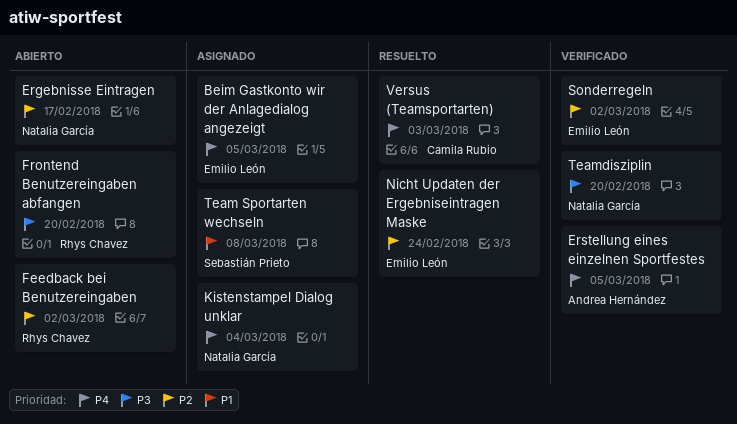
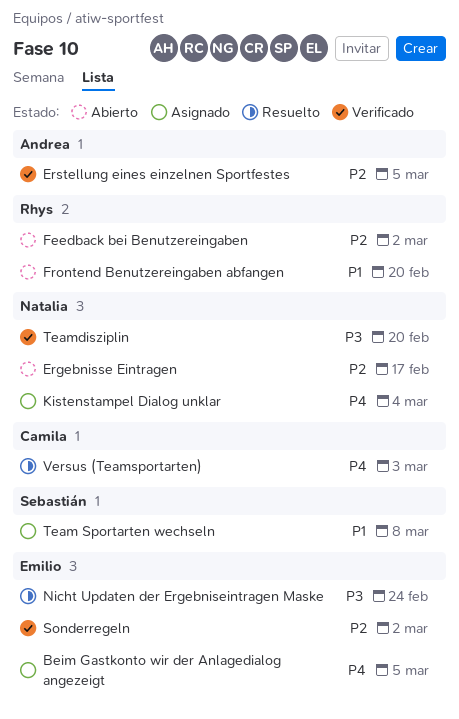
Erstellung eines einzelnen Sportfestes, priority: P4 -> P2
Frontend Benutzereingaben abfangen, priority: P3 -> P1
Nicht Updaten der Ergebniseintragen Maske, priority: P2 -> P3

